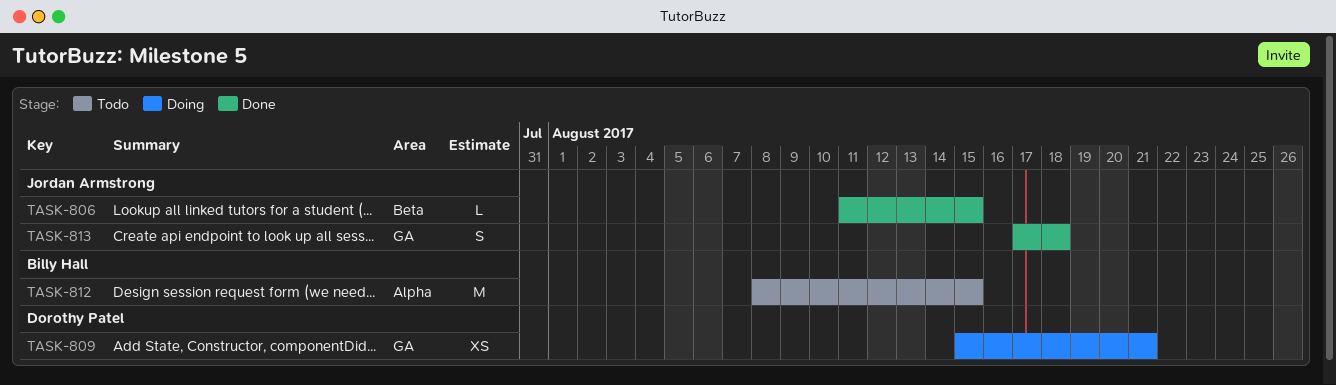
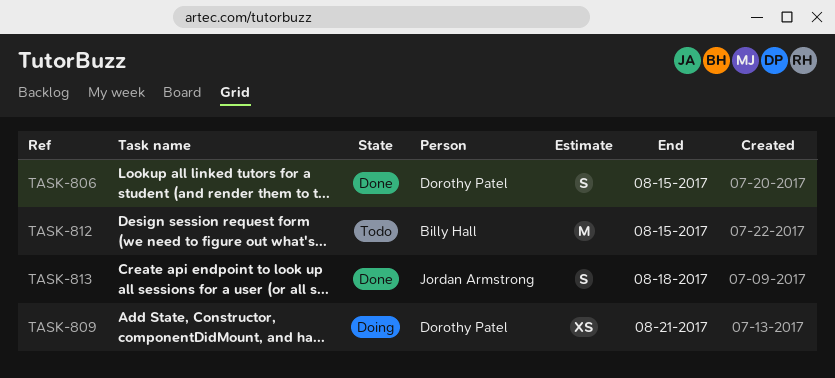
TASK-806, owner: Jordan Armstrong -> Dorothy Patel
TASK-806, estimate: L -> S

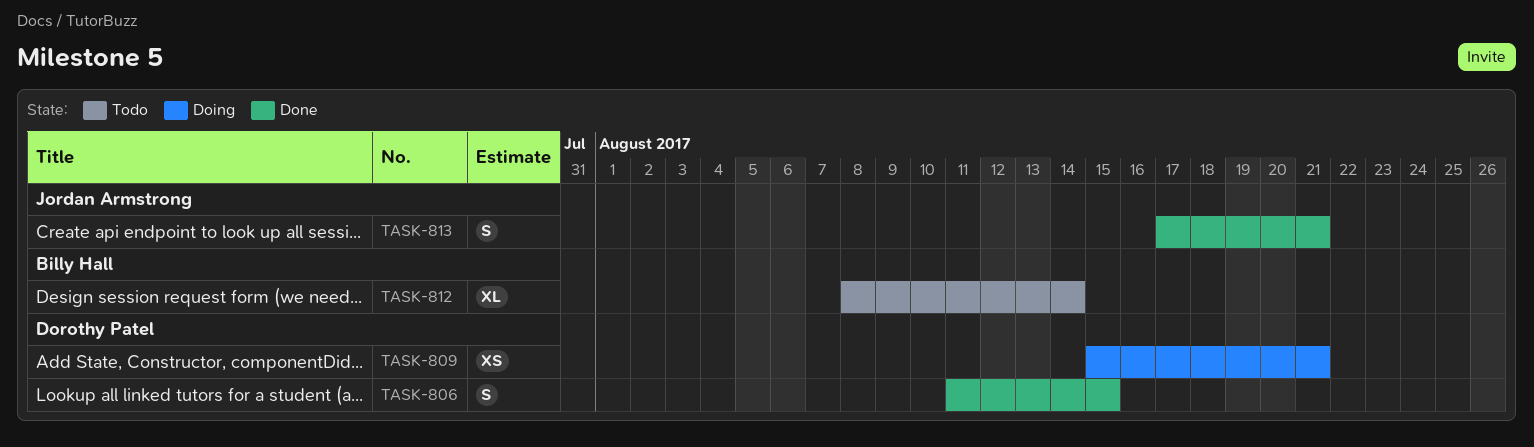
TASK-812, estimate: M -> XL
TASK-812, due: Aug 15 -> Aug 14
TASK-813, due: Aug 18 -> Aug 21

